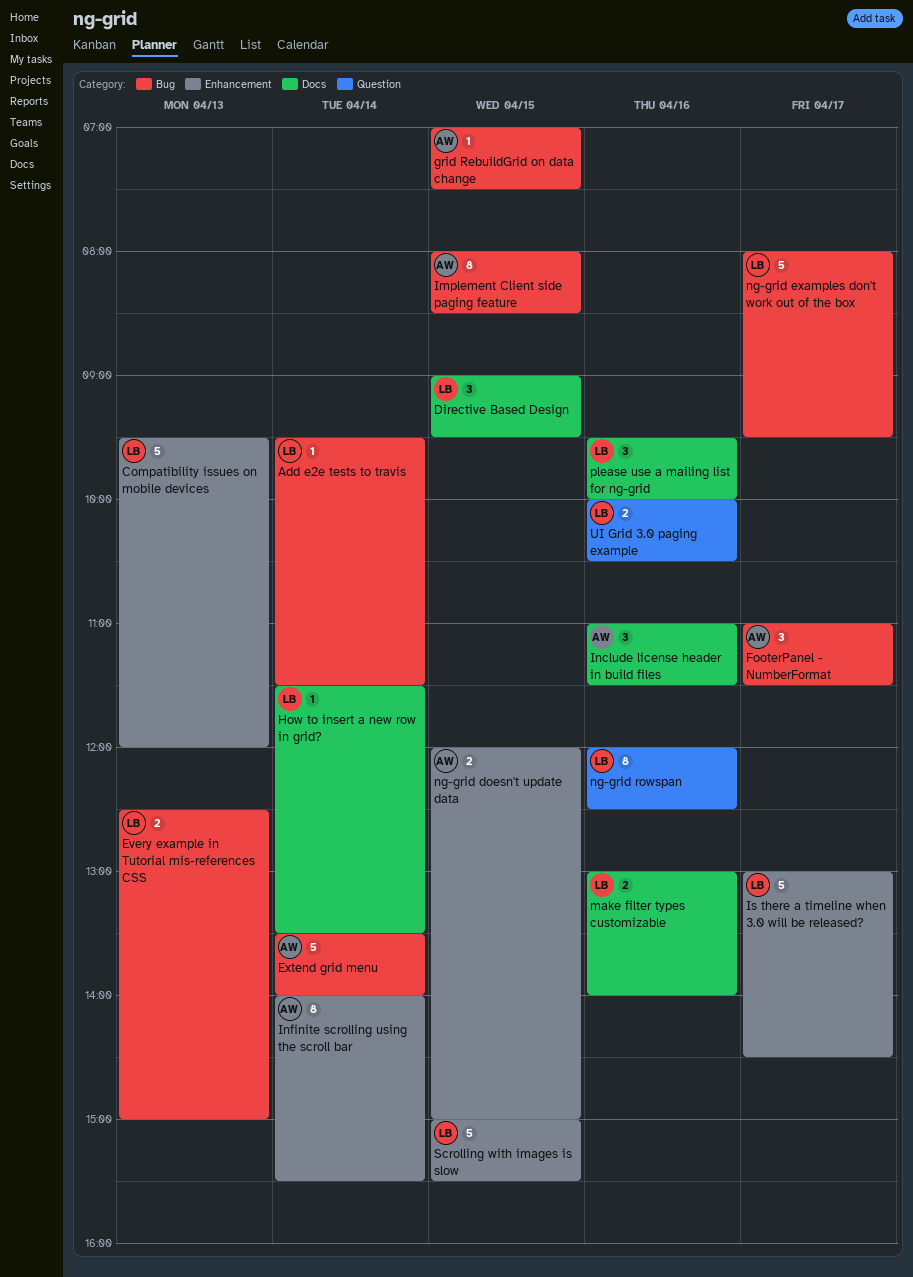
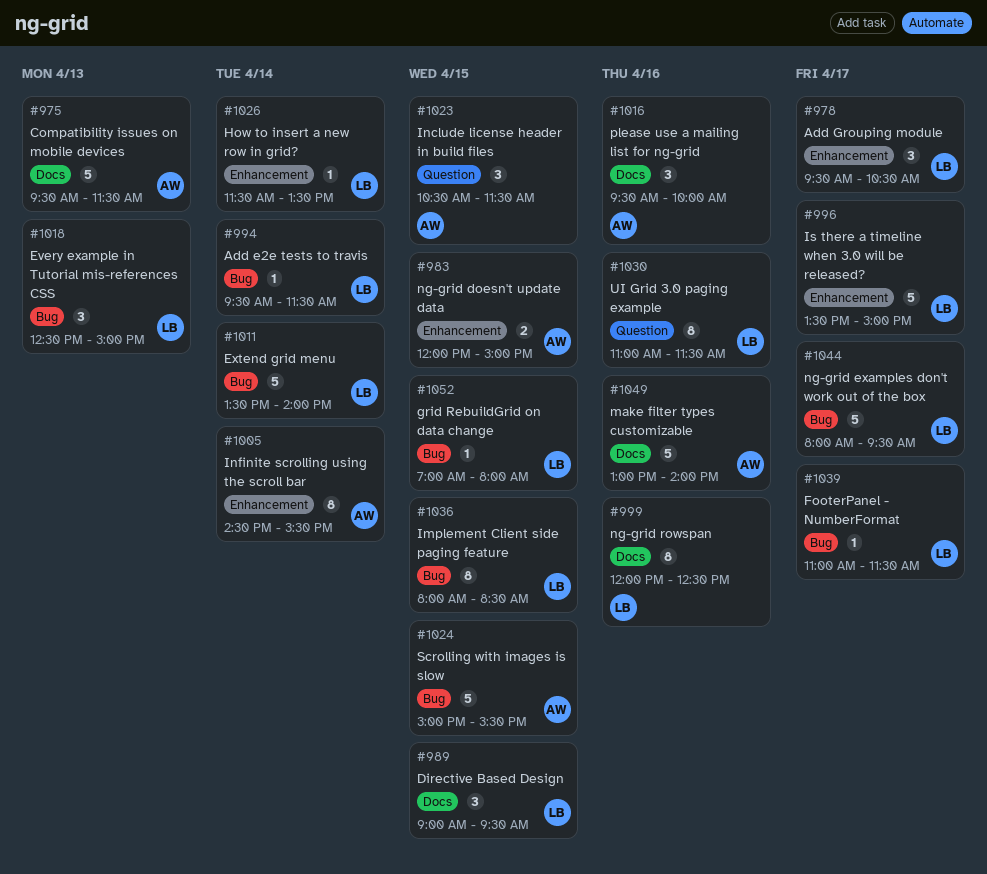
Add Grouping module: none -> present
Compatibility issues on mobile devices, owner: LB -> AW
Compatibility issues on mobile devices, label: Enhancement -> Docs
Compatibility issues on mobile devices, ends: 12:00 -> 11:30
Every example in Tutorial mis-references CSS, estimate: 2 -> 3
Extend grid menu, owner: AW -> LB
FooterPanel - NumberFormat, owner: AW -> LB
FooterPanel - NumberFormat, estimate: 3 -> 1
grid RebuildGrid on data change, owner: AW -> LB
grid RebuildGrid on data change, ends: 07:30 -> 08:00
How to insert a new row in grid?, label: Docs -> Enhancement
Implement Client side paging feature, owner: AW -> LB
Include license header in build files, label: Docs -> Question
Include license header in build files, day: Apr 16 -> Apr 15
Include license header in build files, begins: 11:00 -> 10:30
Infinite scrolling using the scroll bar, begins: 14:00 -> 14:30
Is there a timeline when 3.0 will be released?, begins: 13:00 -> 13:30
Is there a timeline when 3.0 will be released?, ends: 14:30 -> 15:00
make filter types customizable, owner: LB -> AW
make filter types customizable, estimate: 2 -> 5
ng-grid rowspan, label: Question -> Docs
please use a mailing list for ng-grid, owner: LB -> AW
Scrolling with images is slow, owner: LB -> AW
Scrolling with images is slow, label: Enhancement -> Bug
UI Grid 3.0 paging example, estimate: 2 -> 8
UI Grid 3.0 paging example, begins: 10:00 -> 11:00
UI Grid 3.0 paging example, ends: 10:30 -> 11:30

